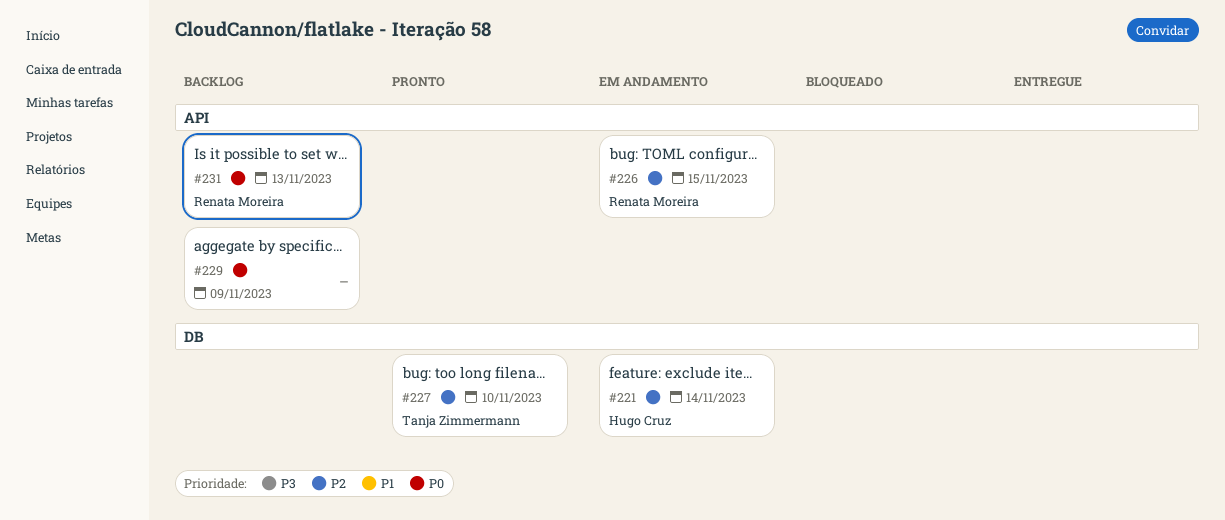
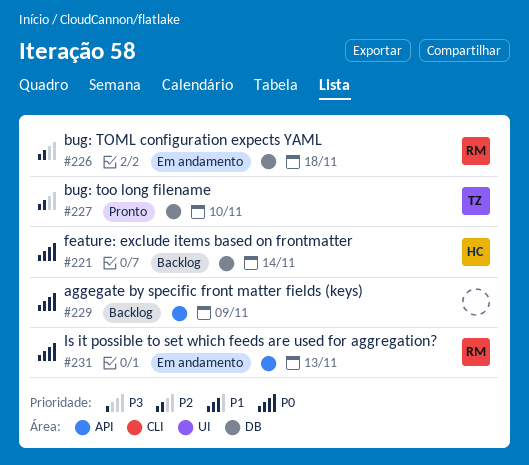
#221, status: Em andamento -> Backlog
#221, priority: P2 -> P0
#226, label: API -> DB
#226, due: Nov 15 -> Nov 18
#231, status: Backlog -> Em andamento

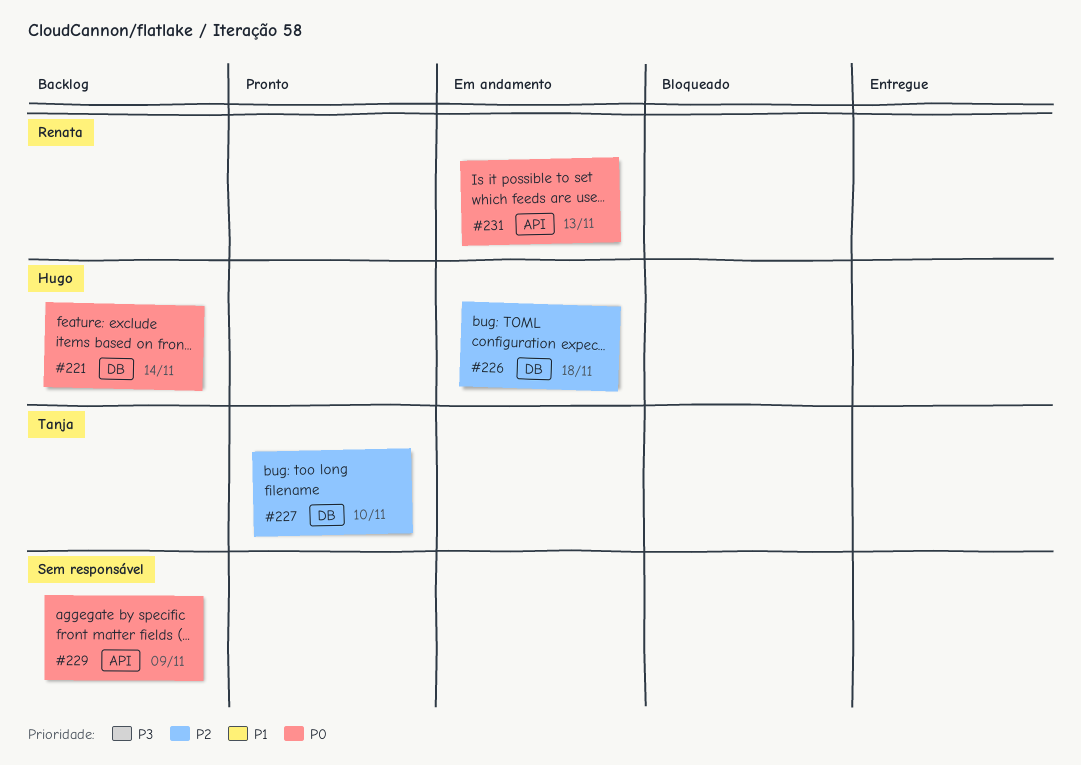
#226, owner: Renata -> Hugo

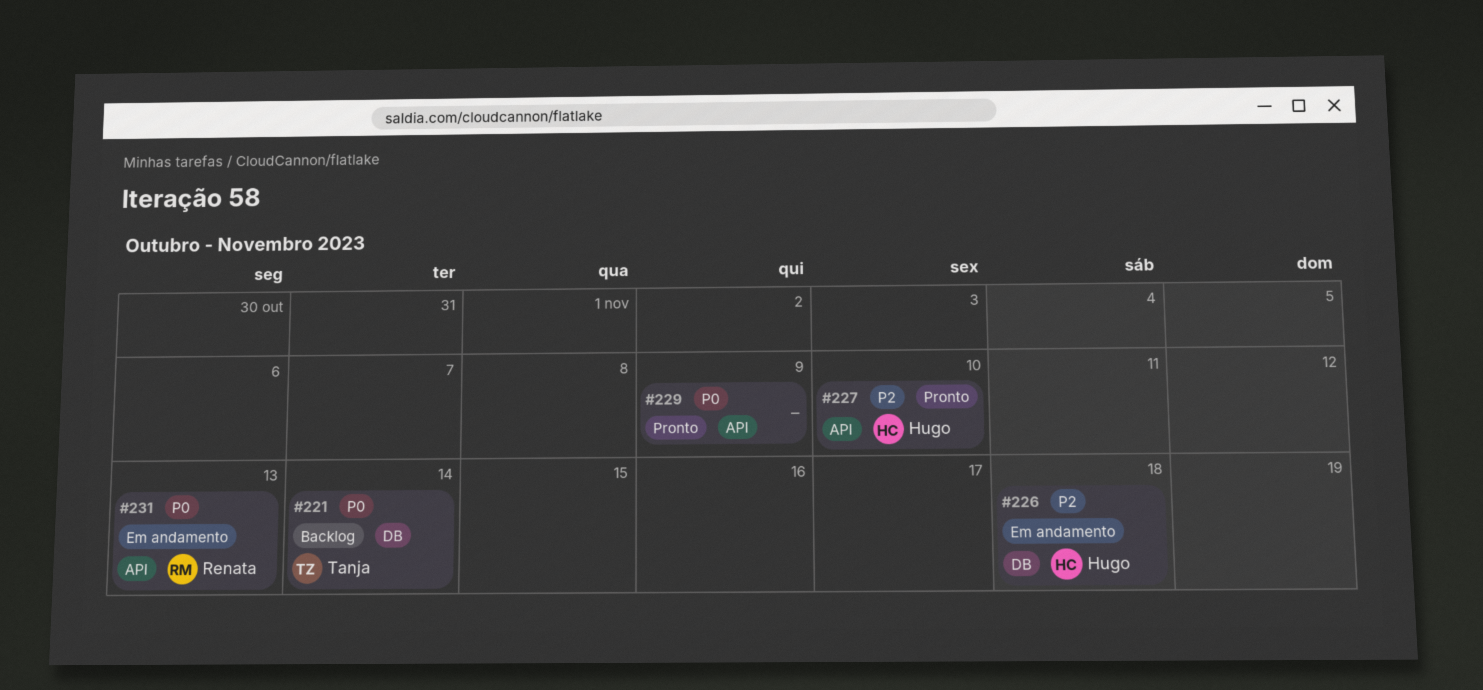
#221, owner: Hugo -> Tanja
#227, owner: Tanja -> Hugo
#227, label: DB -> API
#229, status: Backlog -> Pronto

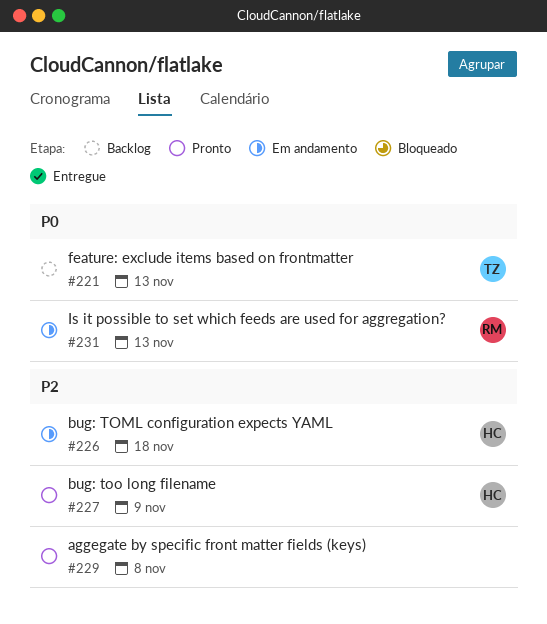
#221, due: Nov 14 -> Nov 13
#227, due: Nov 10 -> Nov 9
#229, priority: P0 -> P2
#229, due: Nov 9 -> Nov 8

